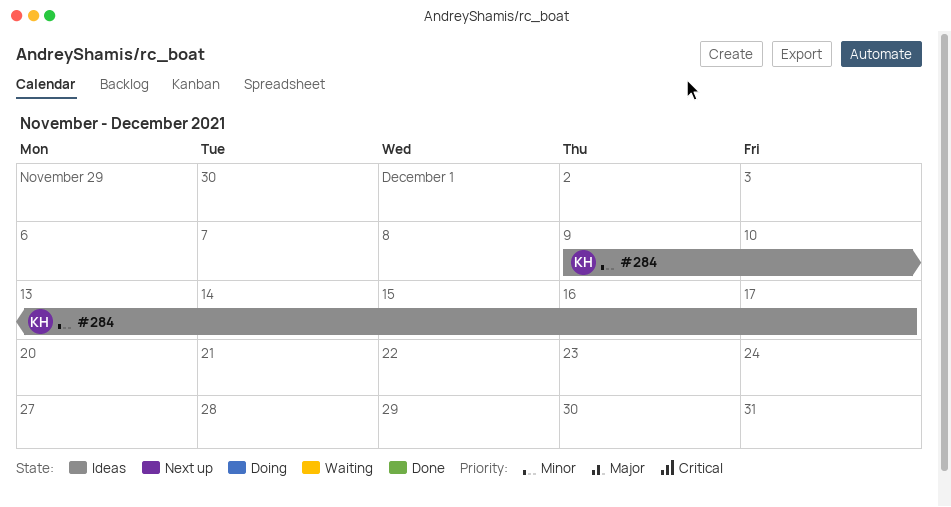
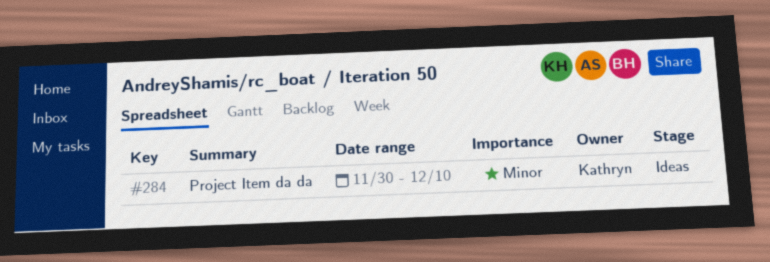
#284, start: Dec 9 -> Nov 30
#284, due: Dec 17 -> Dec 10

